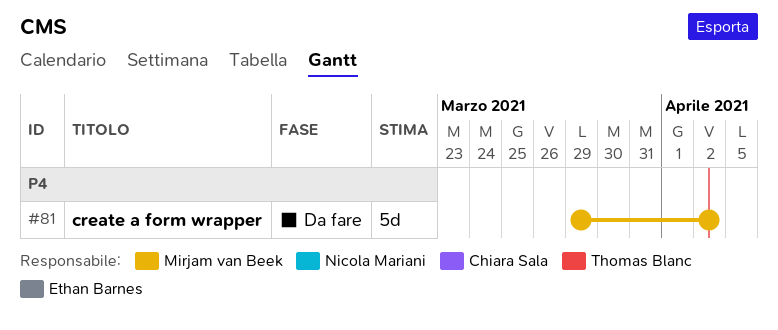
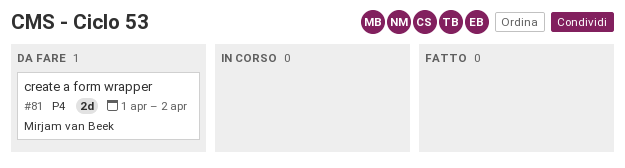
#81, estimate: 5d -> 2d
#81, start: Mar 29 -> Apr 1

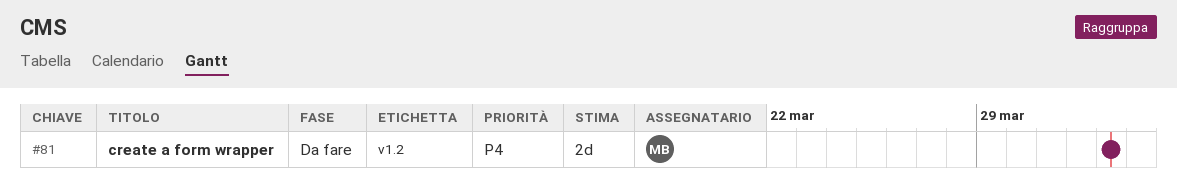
#81, start: Apr 1 -> Apr 2

